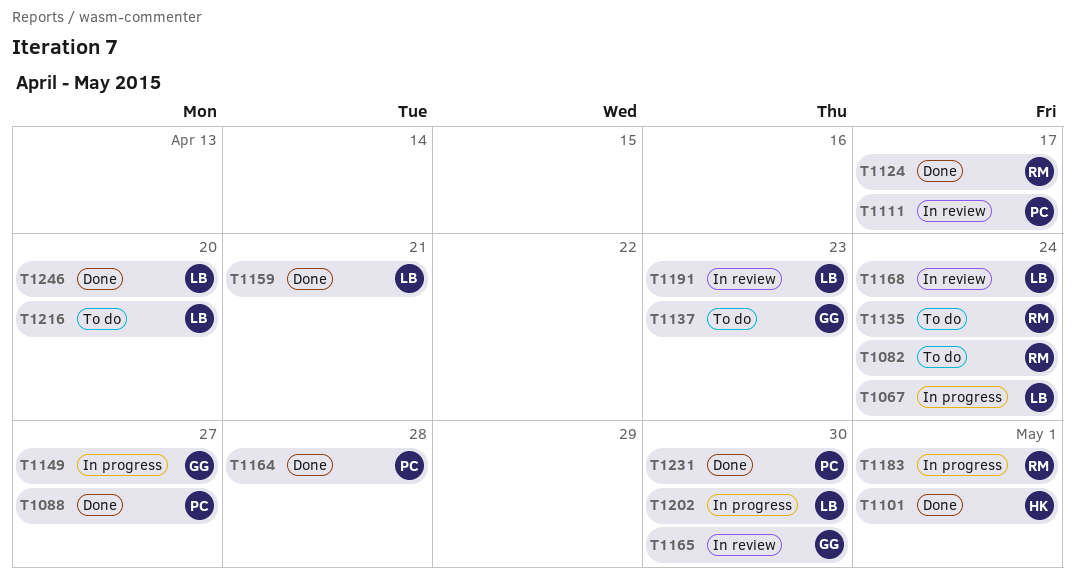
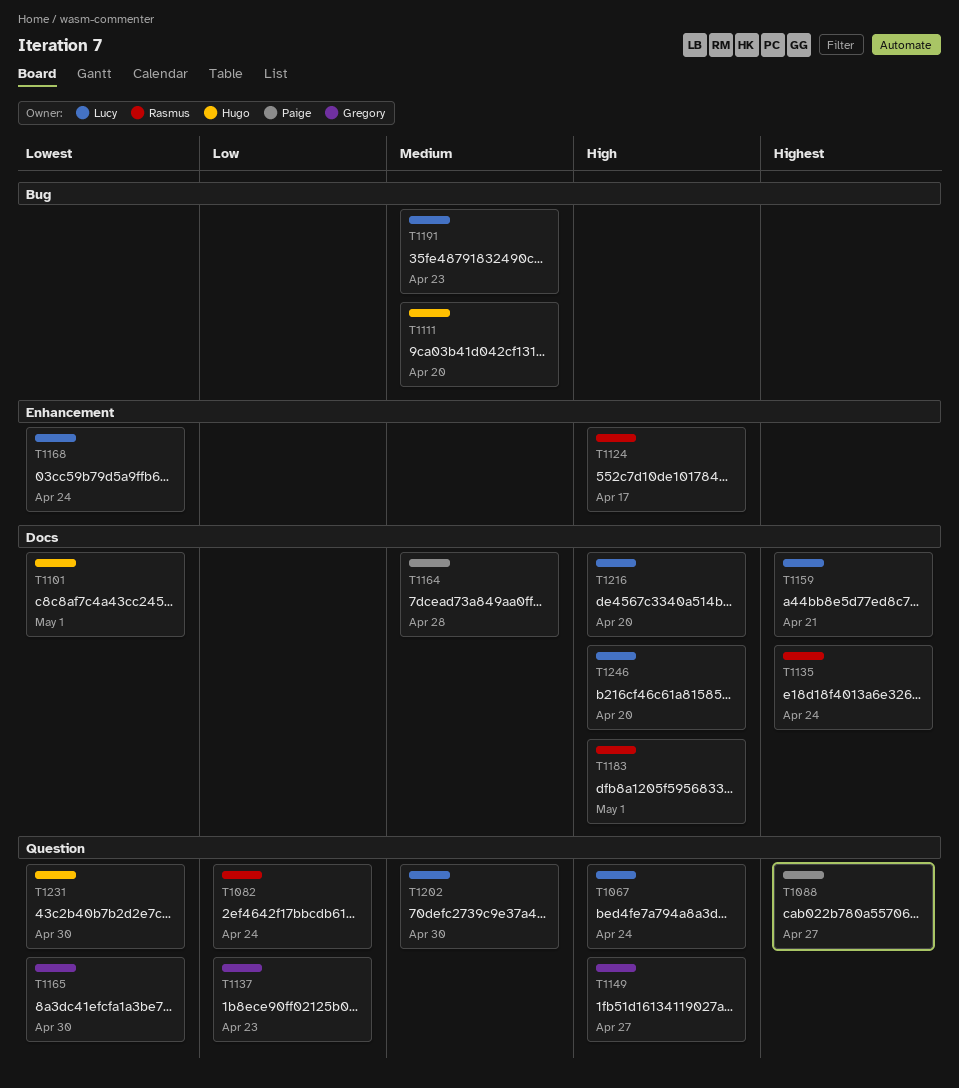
T1111, owner: Paige -> Hugo
T1111, due: Apr 17 -> Apr 20
T1231, owner: Paige -> Hugo

